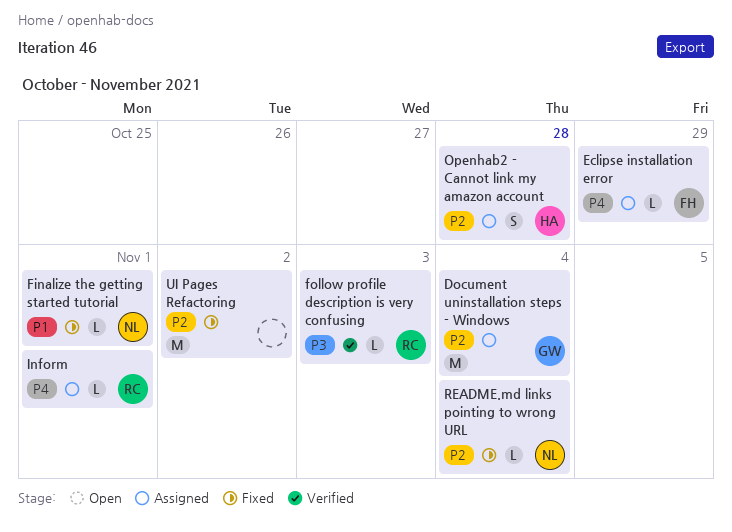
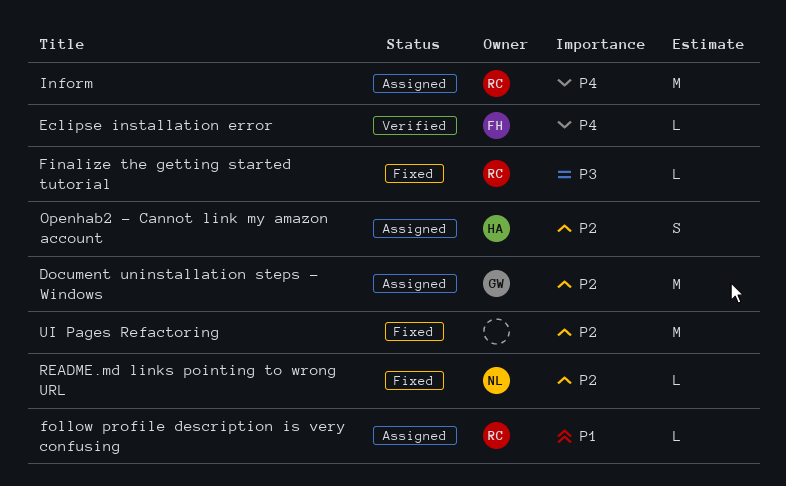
Eclipse installation error, status: Assigned -> Verified
Finalize the getting started tutorial, owner: NL -> RC
Finalize the getting started tutorial, priority: P1 -> P3
follow profile description is very confusing, status: Verified -> Assigned
follow profile description is very confusing, priority: P3 -> P1
Inform, estimate: L -> M

